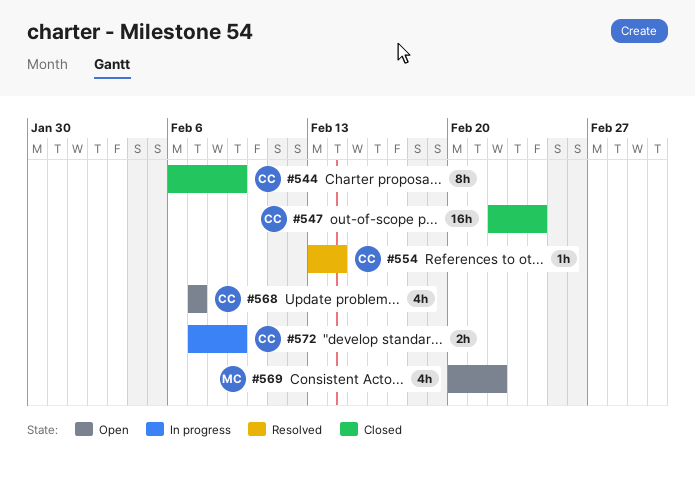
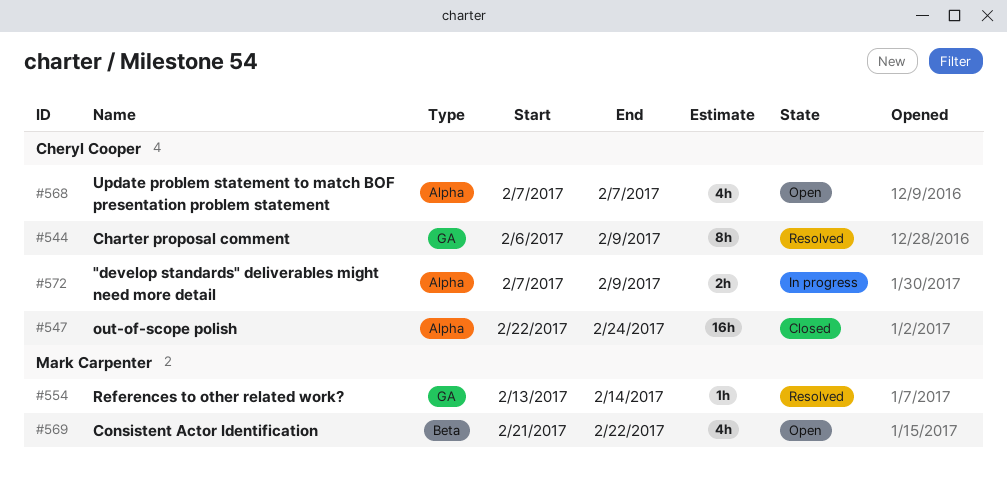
#544, status: Closed -> Resolved
#554, owner: Cheryl Cooper -> Mark Carpenter
#569, start: Feb 20 -> Feb 21

